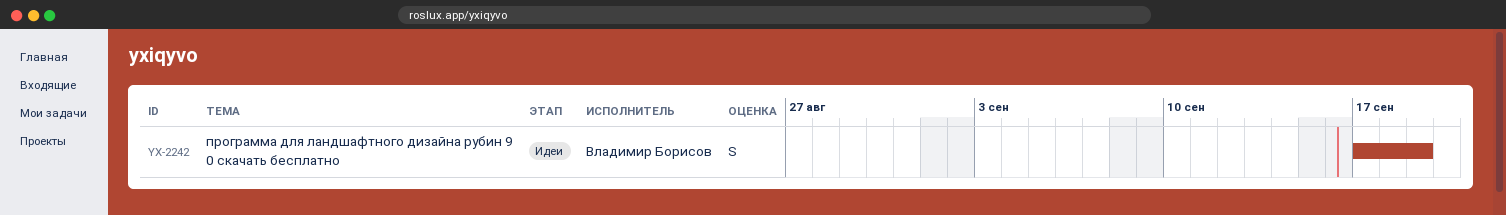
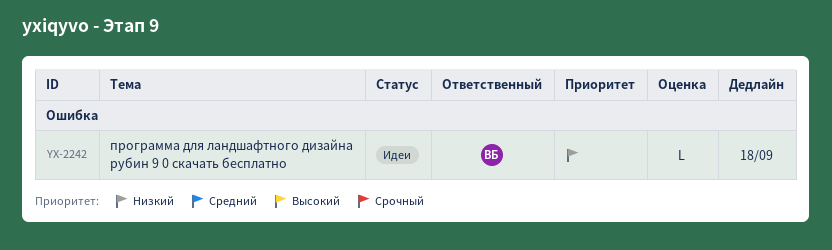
YX-2242, estimate: S -> L
YX-2242, due: Sep 19 -> Sep 18

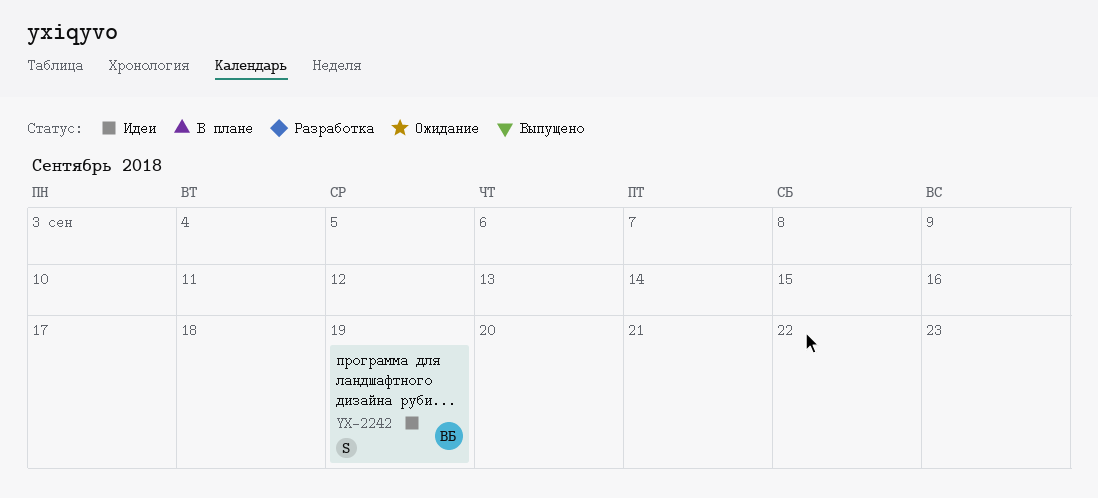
YX-2242, estimate: L -> S
YX-2242, due: Sep 18 -> Sep 19

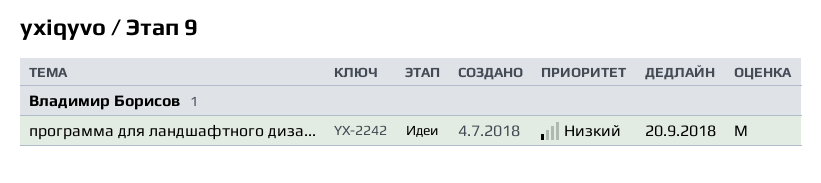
YX-2242, estimate: S -> M
YX-2242, due: Sep 19 -> Sep 20

